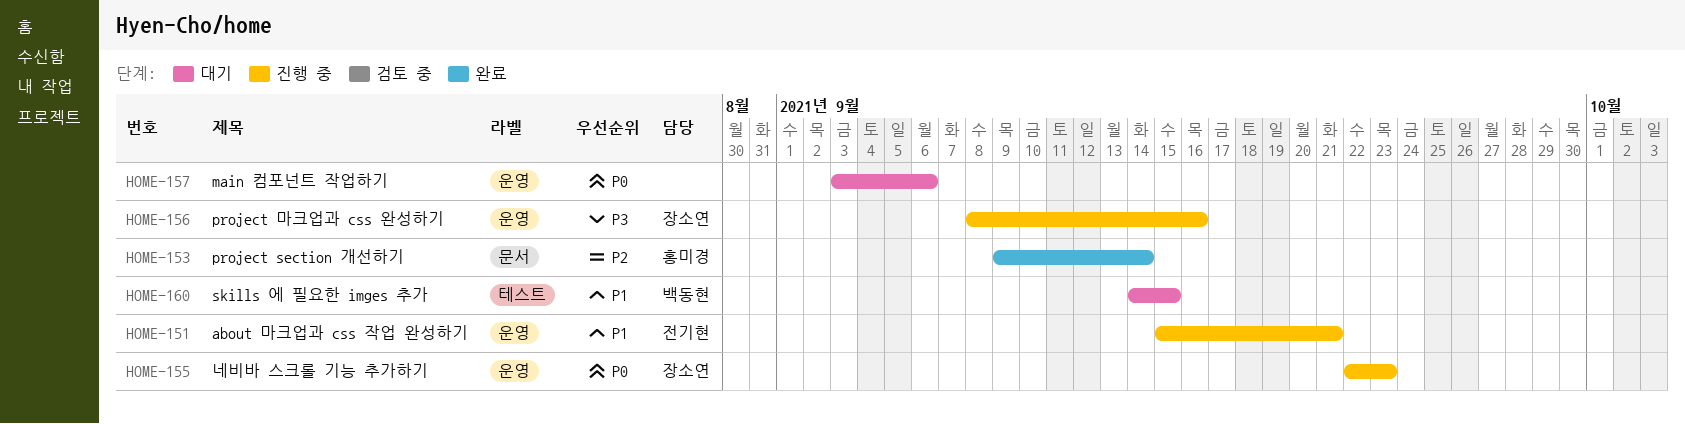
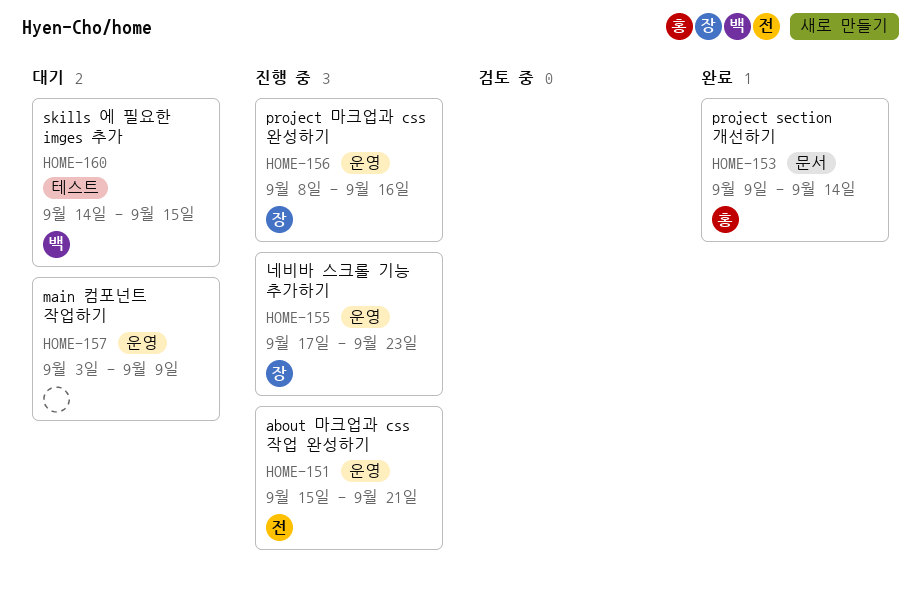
HOME-155, start: Sep 22 -> Sep 17
HOME-157, due: Sep 6 -> Sep 9

